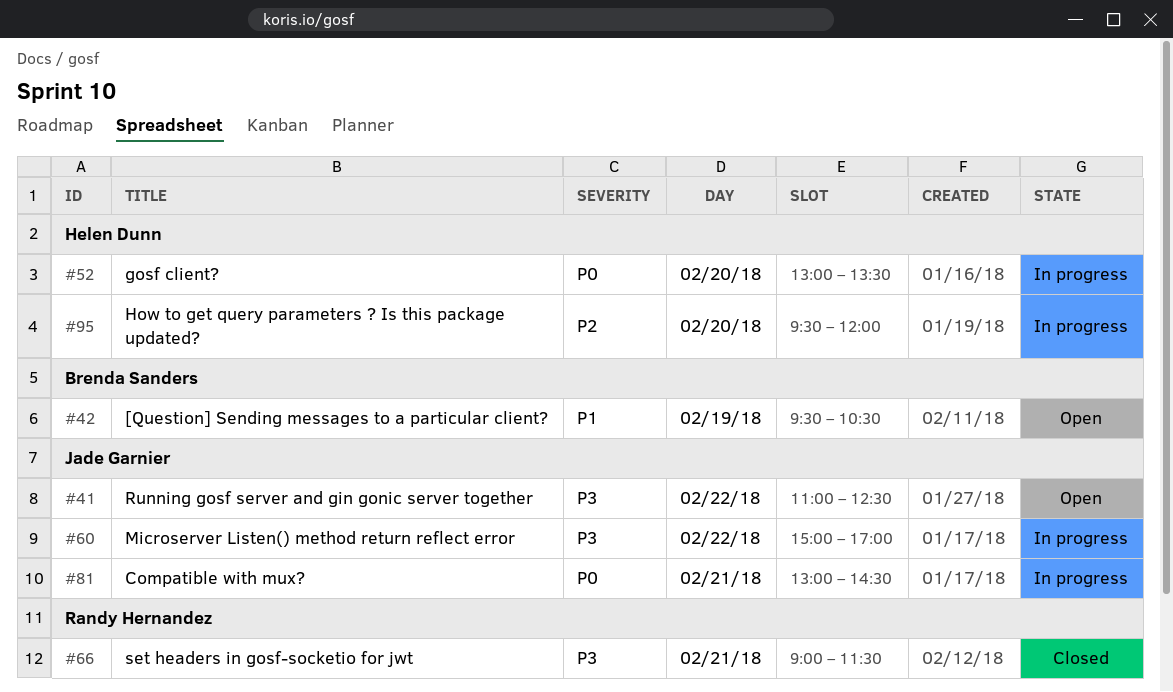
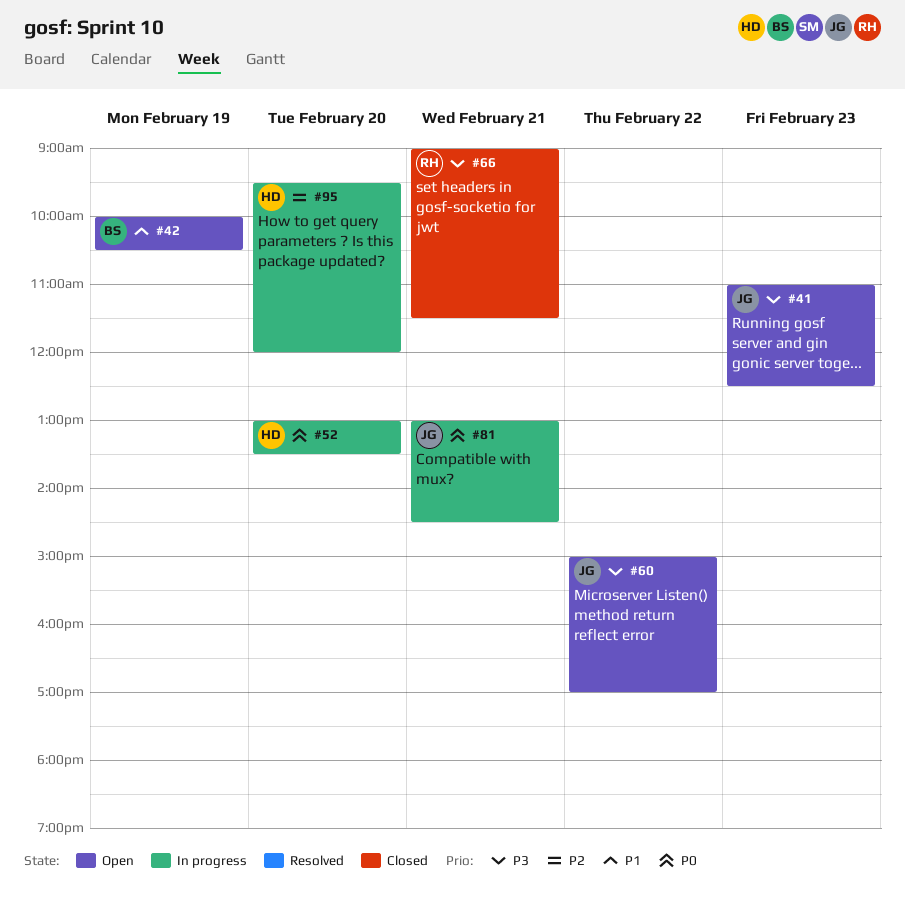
#41, day: Feb 22 -> Feb 23
#42, begins: 09:30 -> 10:00
#60, status: In progress -> Open

